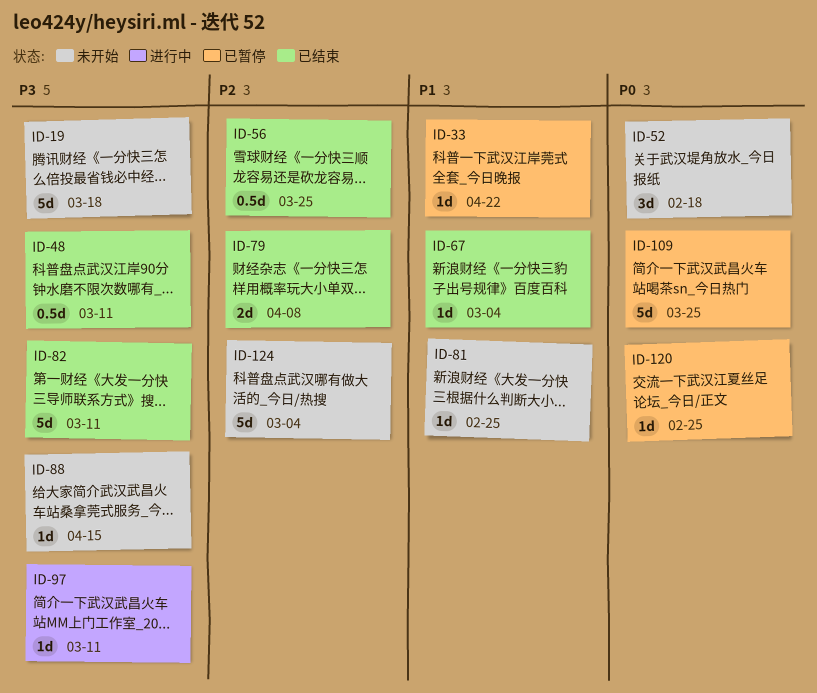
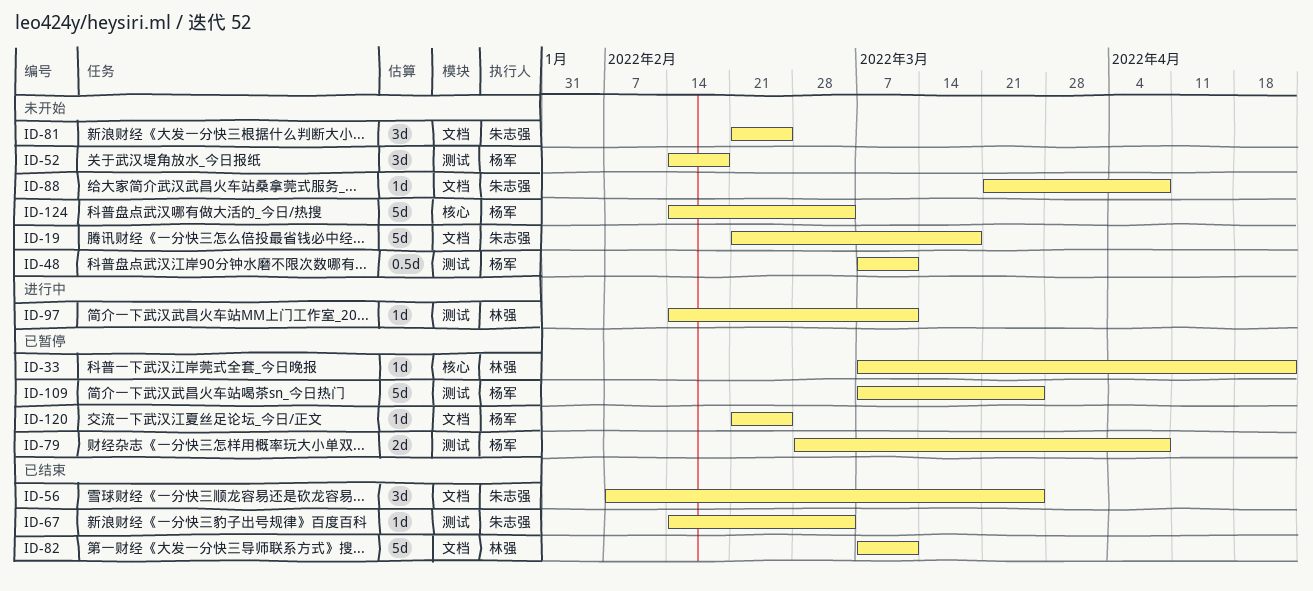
ID-48, status: 已结束 -> 未开始
ID-56, estimate: 0.5d -> 3d
ID-79, status: 已结束 -> 已暂停
ID-81, estimate: 1d -> 3d
ID-88, due: Apr 15 -> Apr 8

